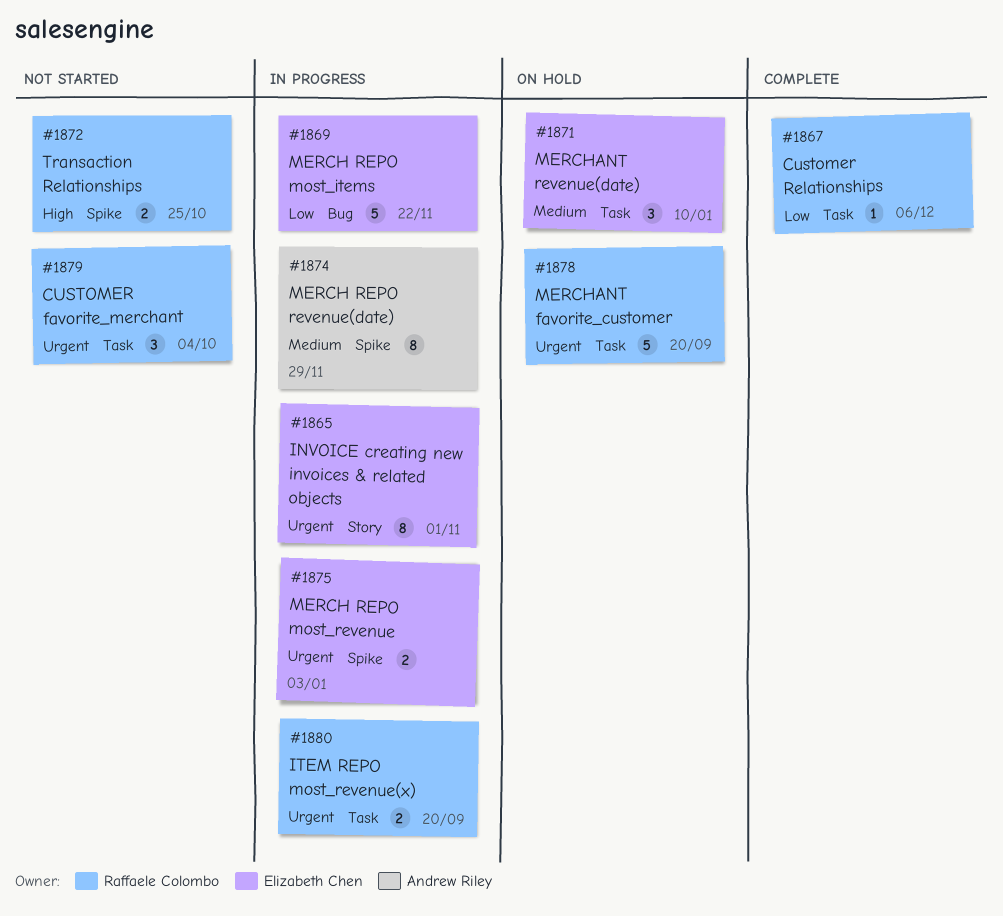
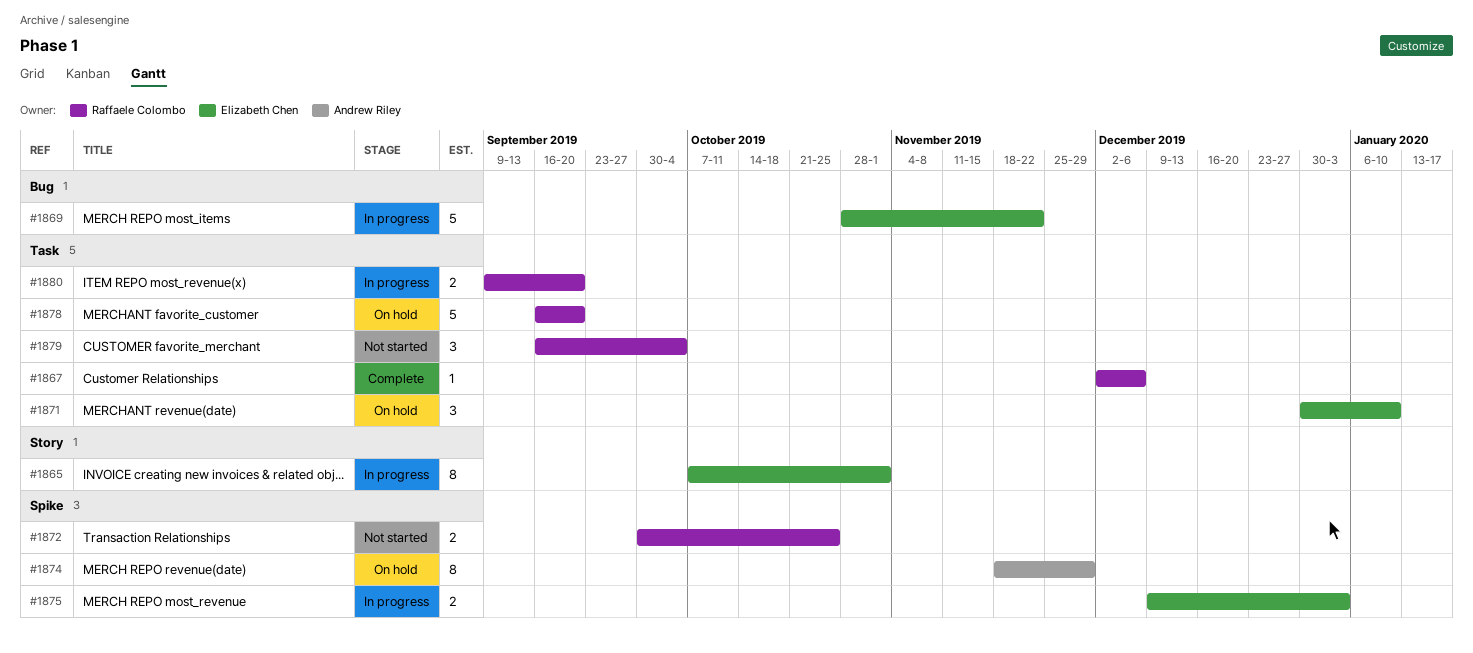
#1874, status: In progress -> On hold

